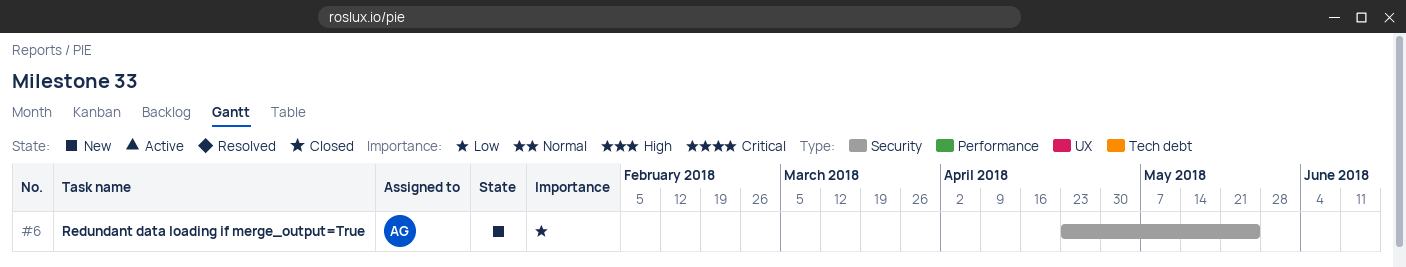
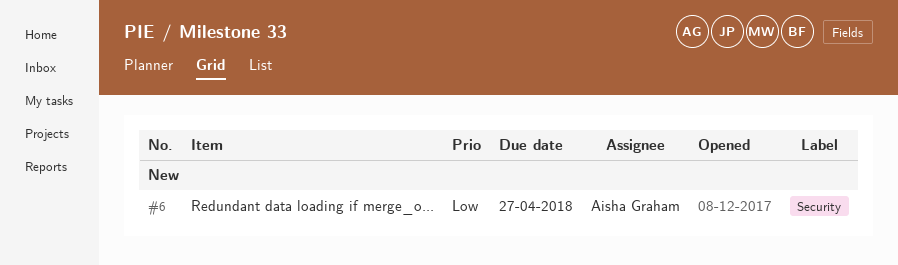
#6, due: May 25 -> Apr 27

